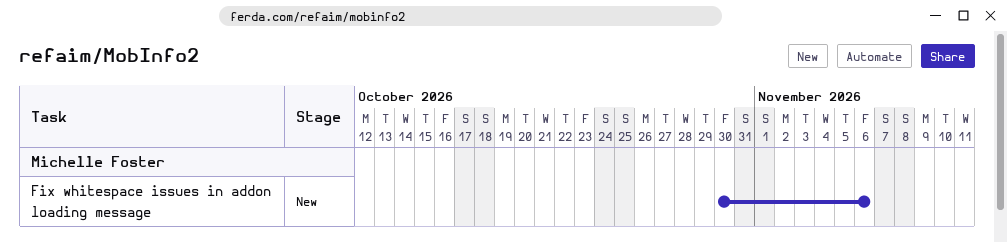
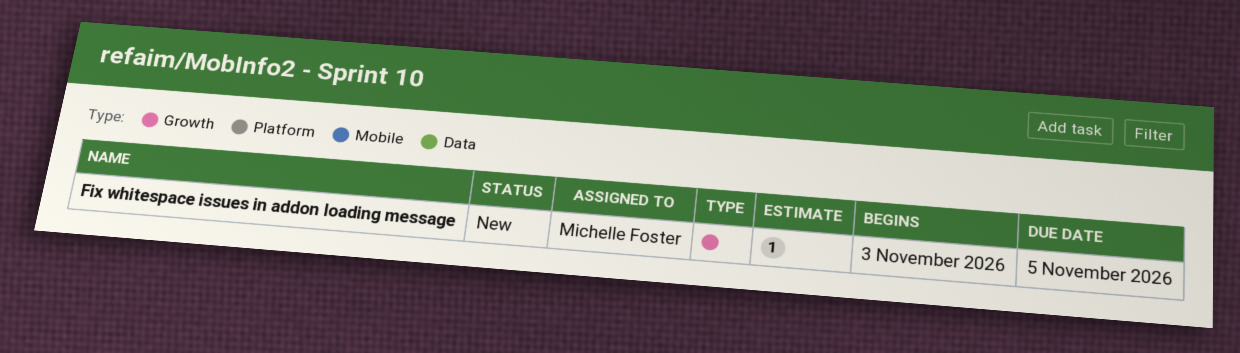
Fix whitespace issues in addon loading message, start: Oct 30 -> Nov 3
Fix whitespace issues in addon loading message, due: Nov 6 -> Nov 5

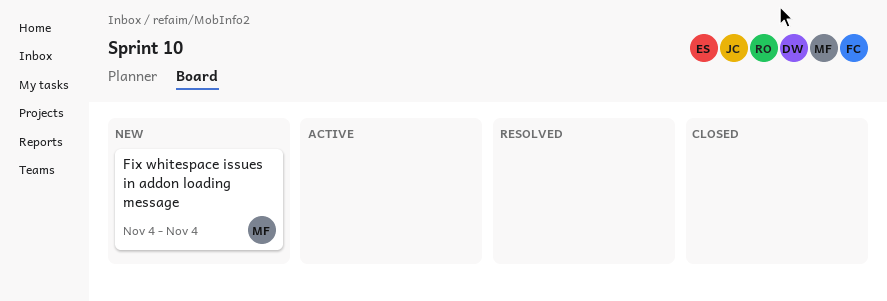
Fix whitespace issues in addon loading message, start: Nov 3 -> Nov 4
Fix whitespace issues in addon loading message, due: Nov 5 -> Nov 4

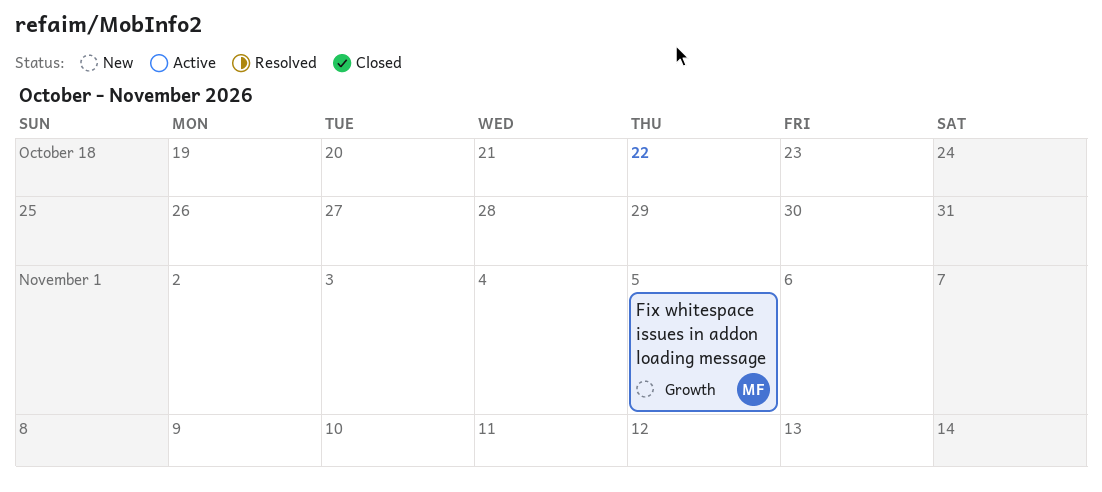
Fix whitespace issues in addon loading message, due: Nov 4 -> Nov 5

